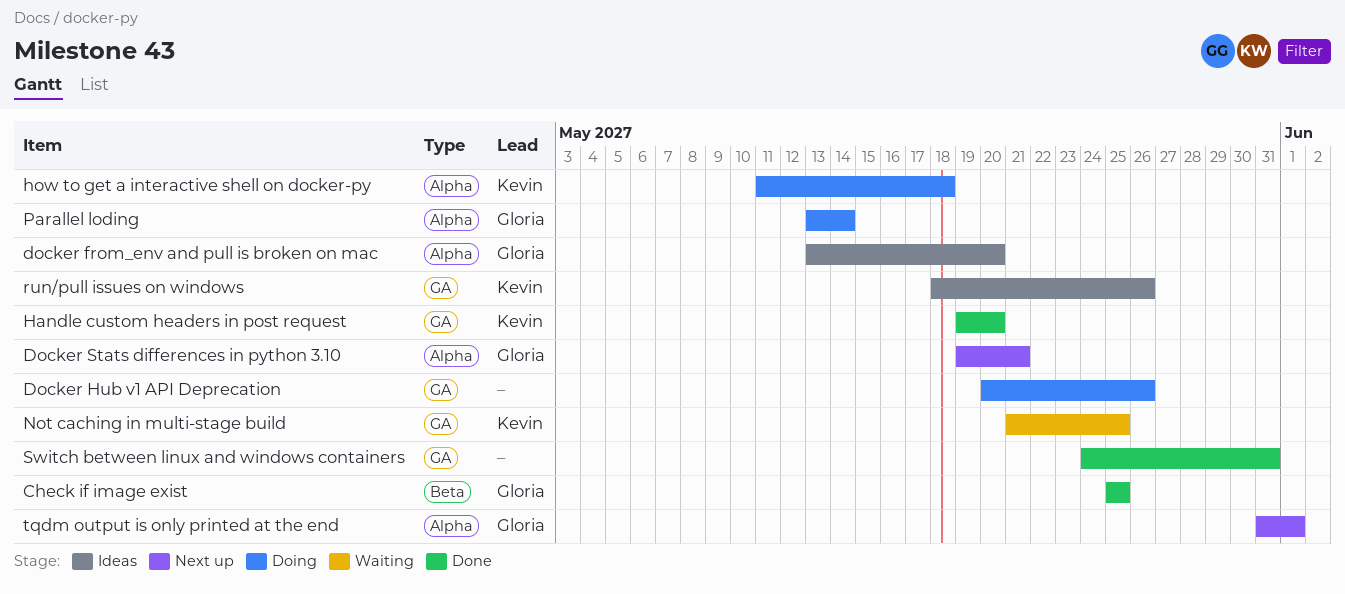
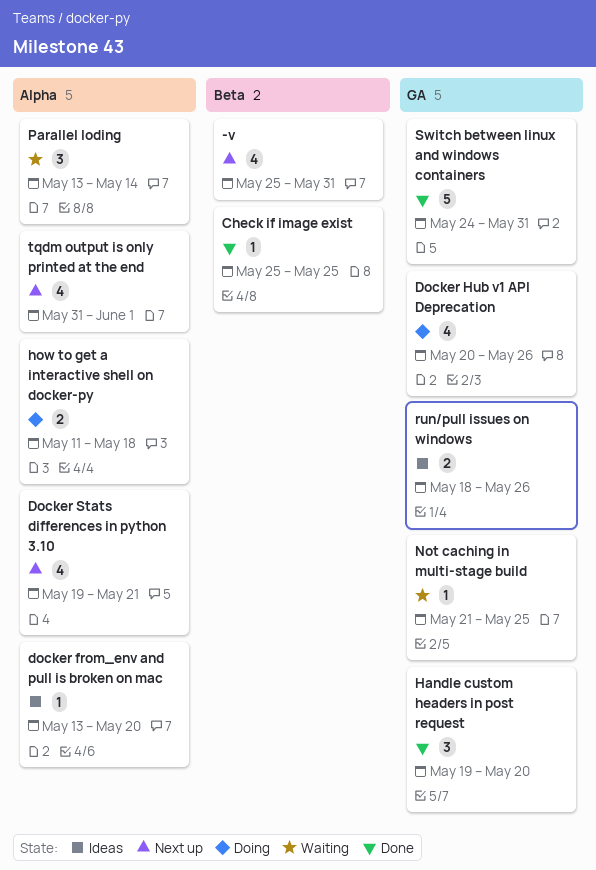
-v: none -> present
Parallel loding, status: Doing -> Waiting

